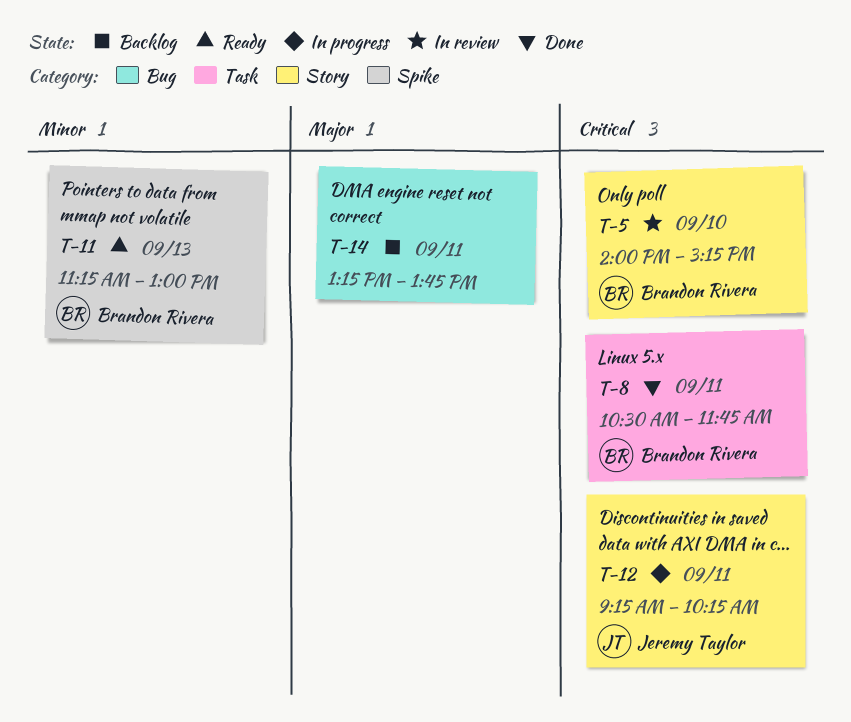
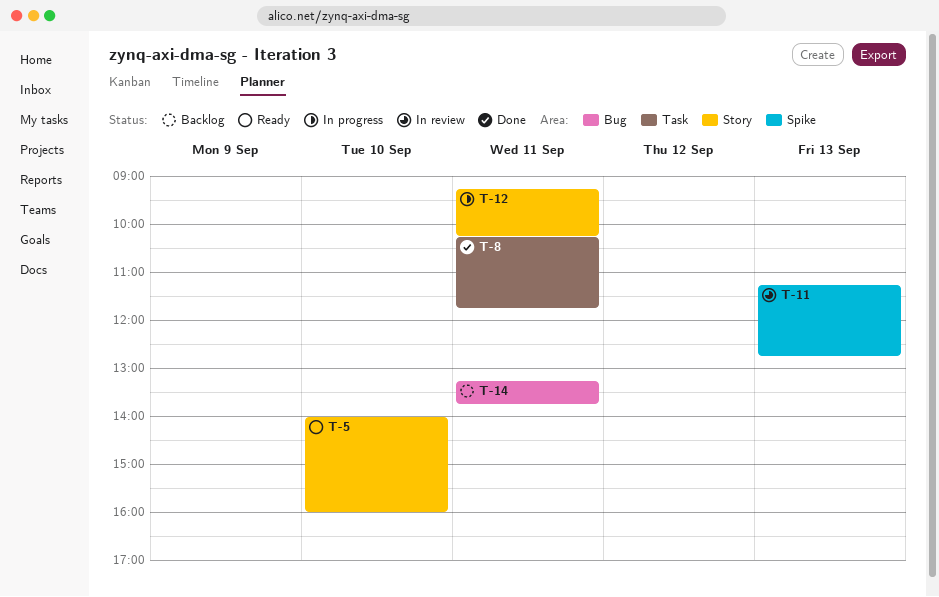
T-5, status: In review -> Ready
T-5, ends: 15:15 -> 16:00
T-8, begins: 10:30 -> 10:15
T-11, status: Ready -> In review
T-11, ends: 13:00 -> 12:45

